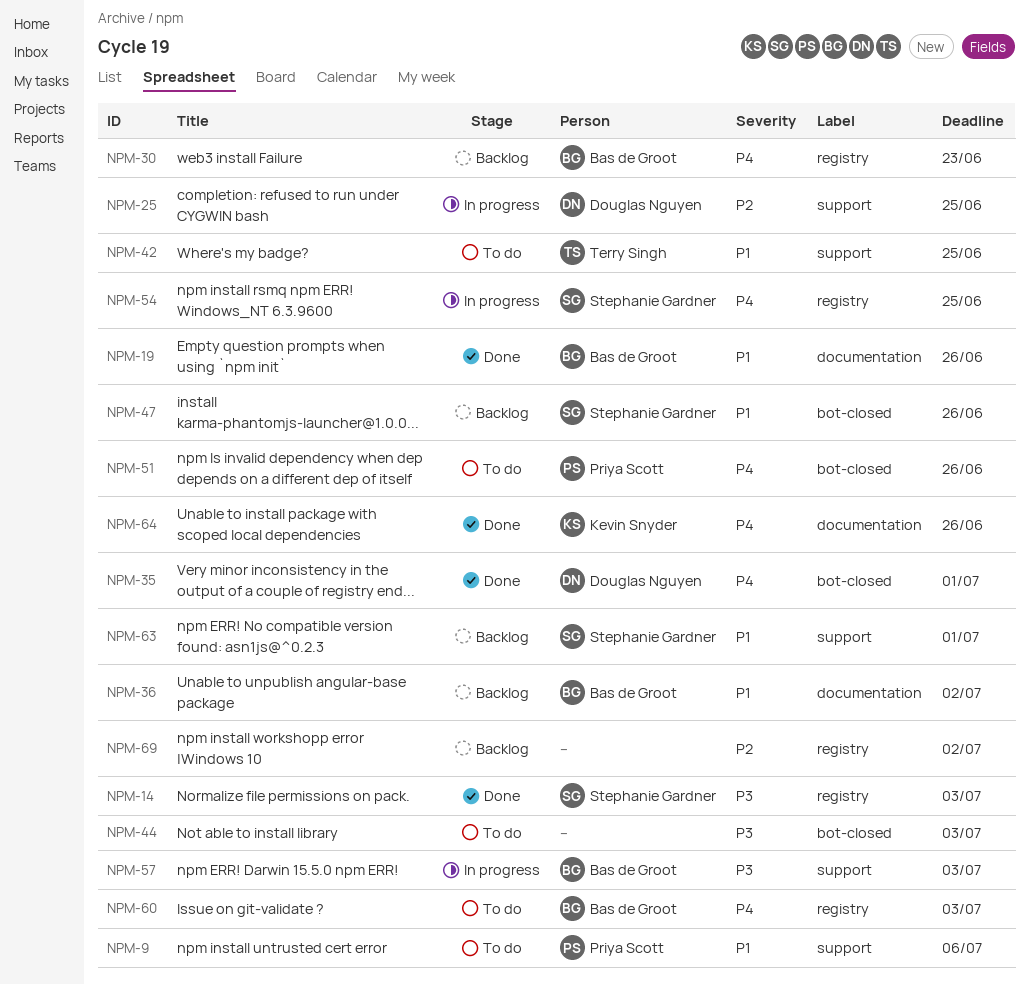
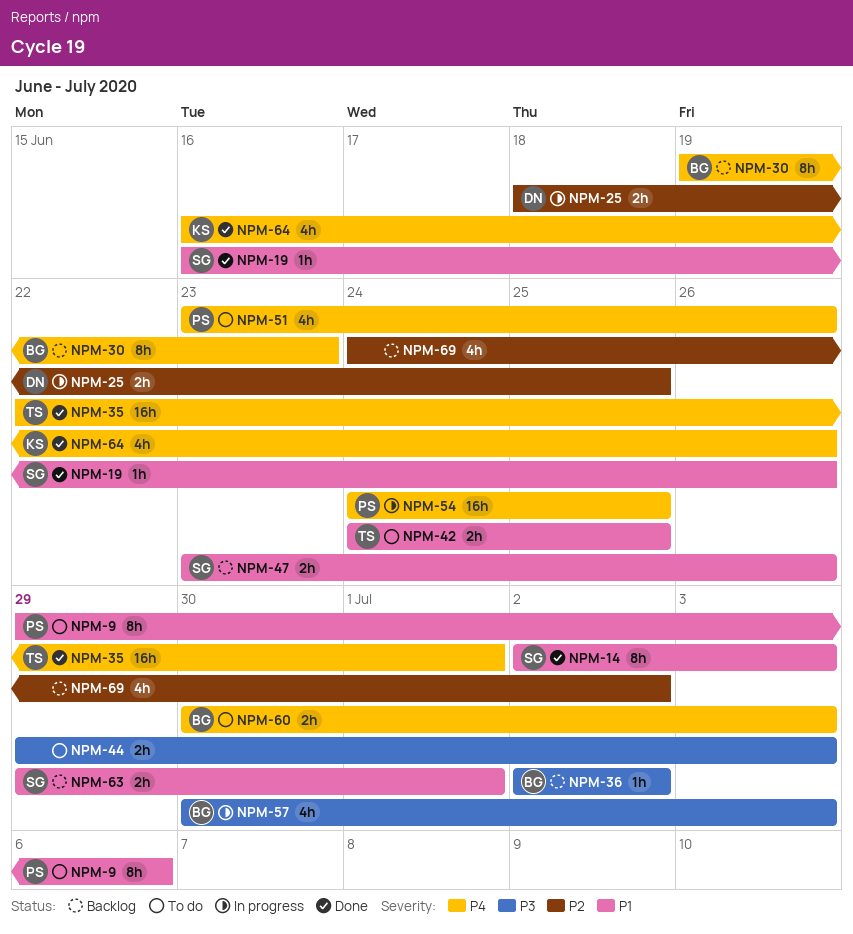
NPM-14, priority: P3 -> P1
NPM-19, owner: Bas de Groot -> Stephanie Gardner
NPM-35, owner: Douglas Nguyen -> Terry Singh
NPM-36, priority: P1 -> P3
NPM-54, owner: Stephanie Gardner -> Priya Scott

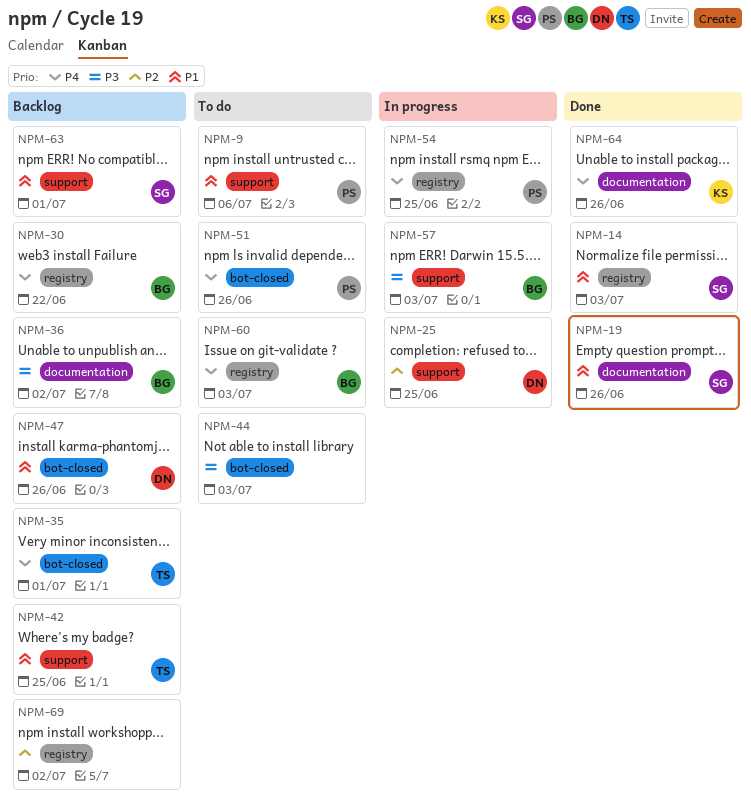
NPM-30, due: Jun 23 -> Jun 22
NPM-35, status: Done -> Backlog
NPM-42, status: To do -> Backlog
NPM-47, owner: SG -> DN

